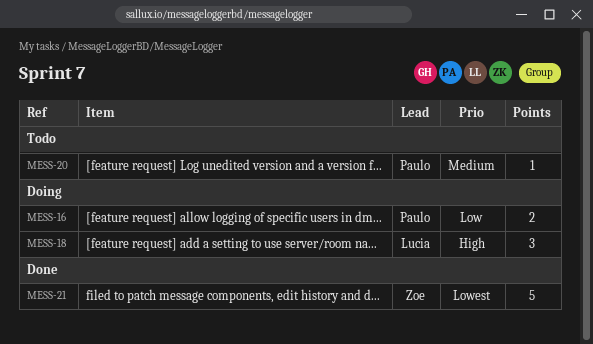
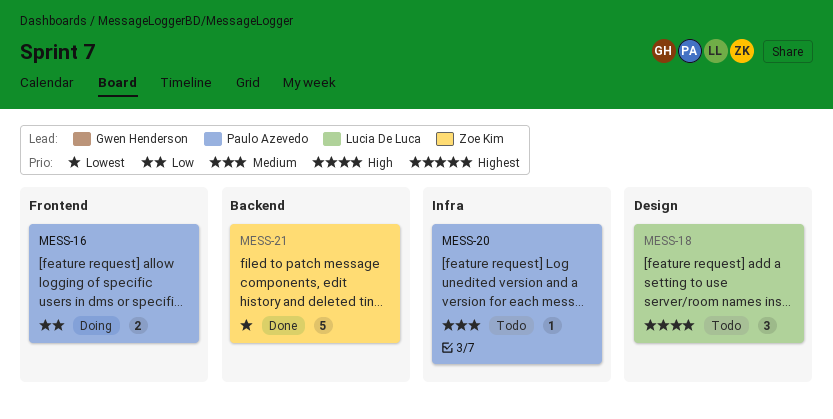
MESS-18, status: Doing -> Todo

